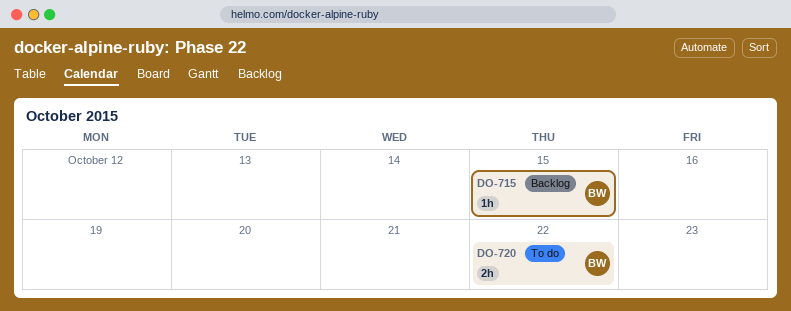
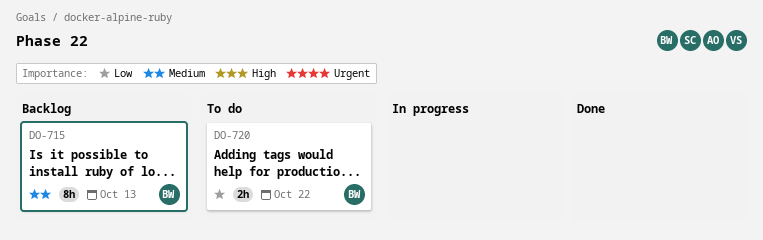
DO-715, estimate: 1h -> 8h
DO-715, due: Oct 15 -> Oct 13

